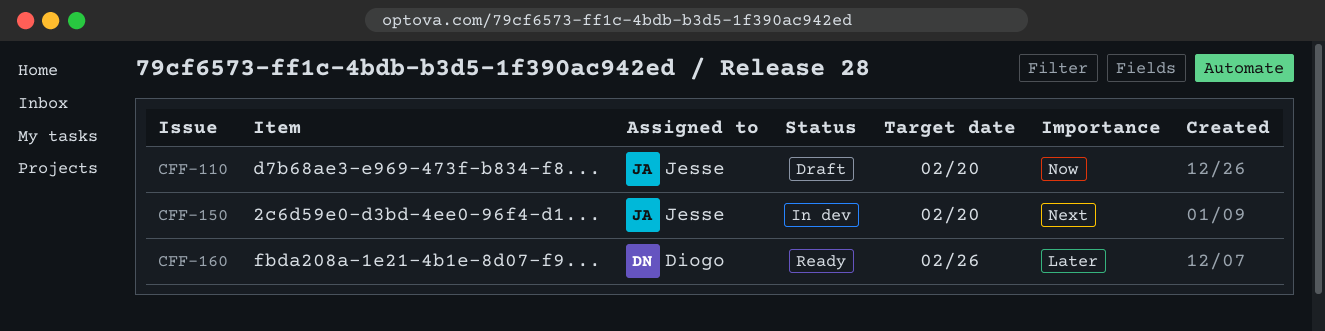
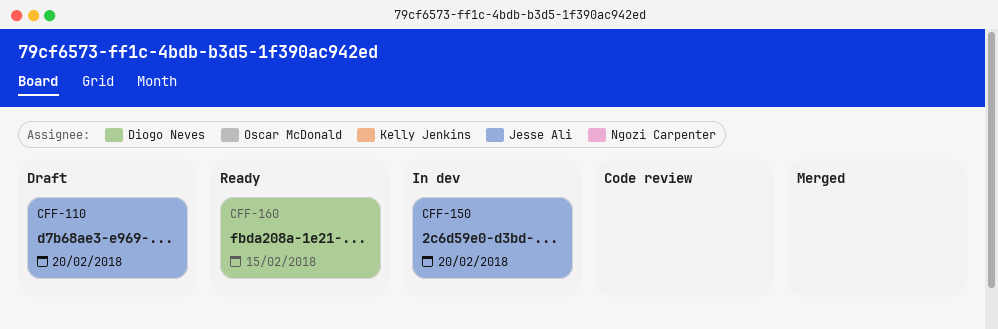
CFF-160, due: Feb 26 -> Feb 15

